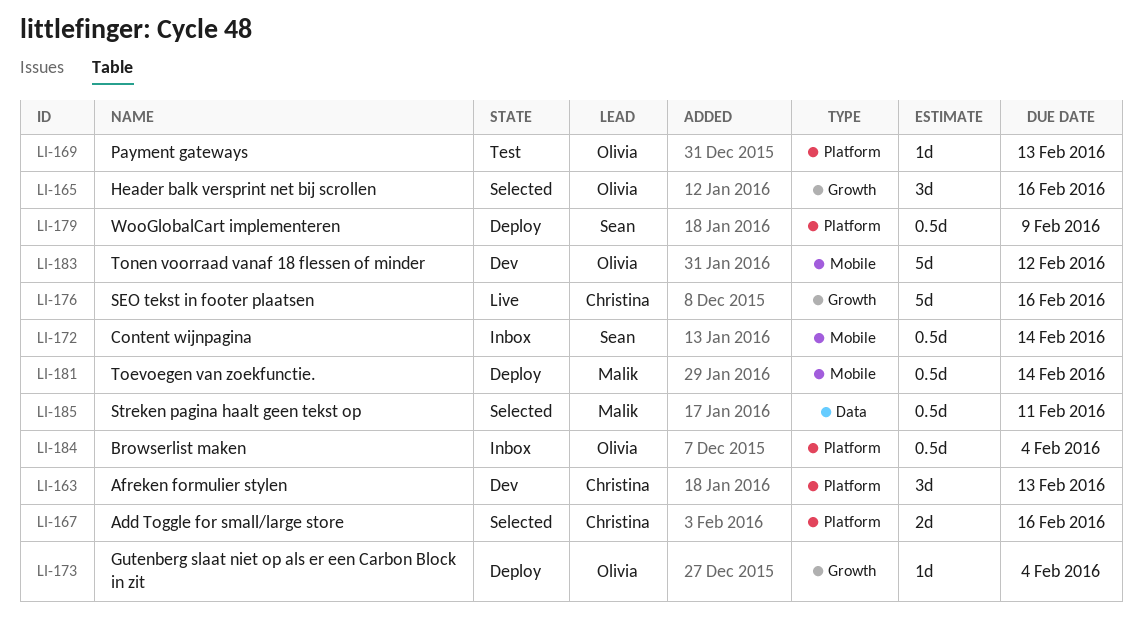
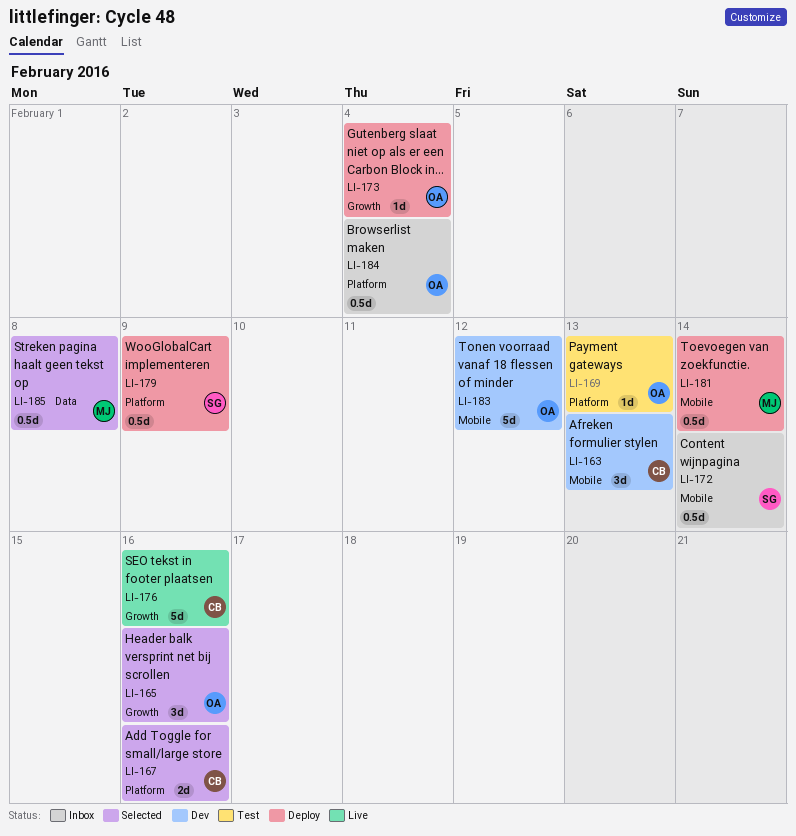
LI-163, label: Platform -> Mobile
LI-185, due: Feb 11 -> Feb 8

